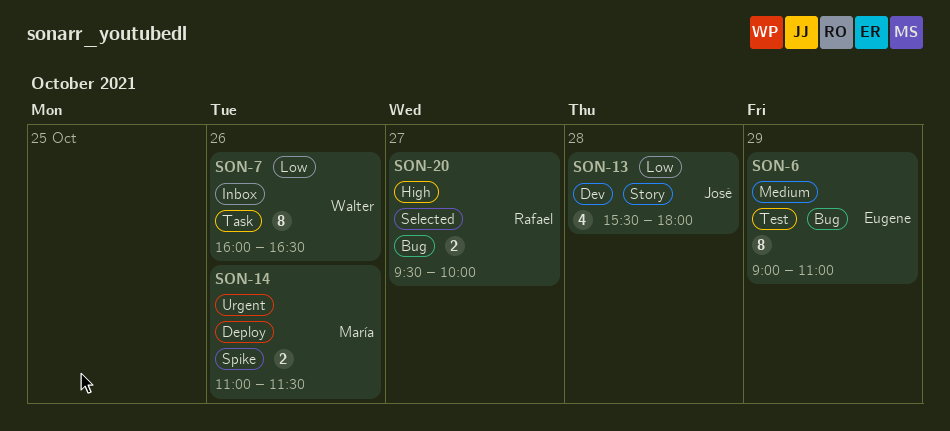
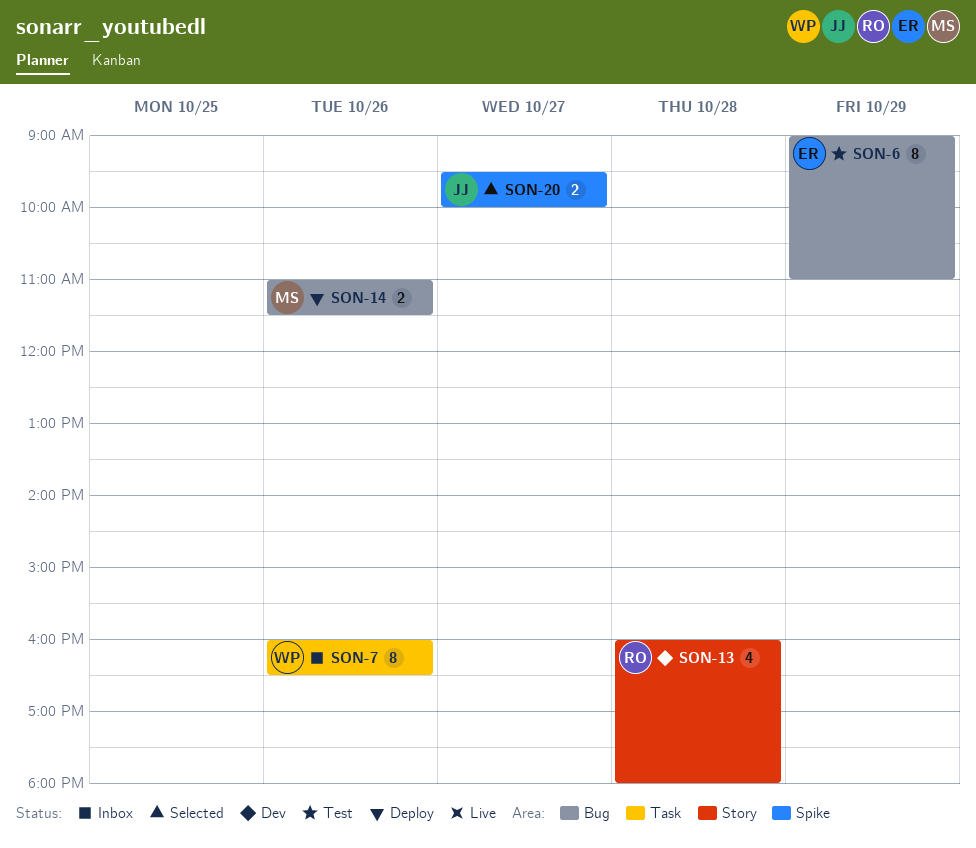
SON-13, owner: José -> Rafael
SON-13, begins: 15:30 -> 16:00
SON-14, label: Spike -> Bug
SON-20, owner: Rafael -> José
SON-20, label: Bug -> Spike

